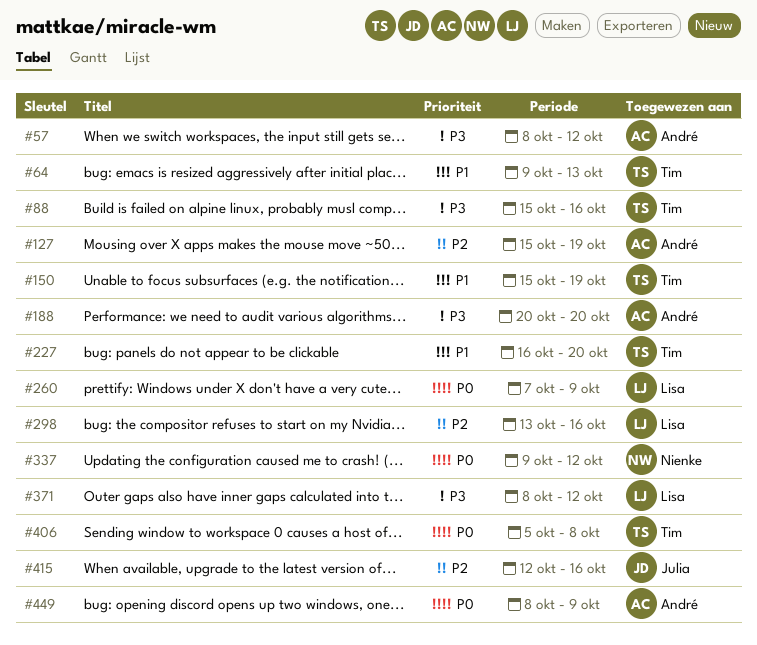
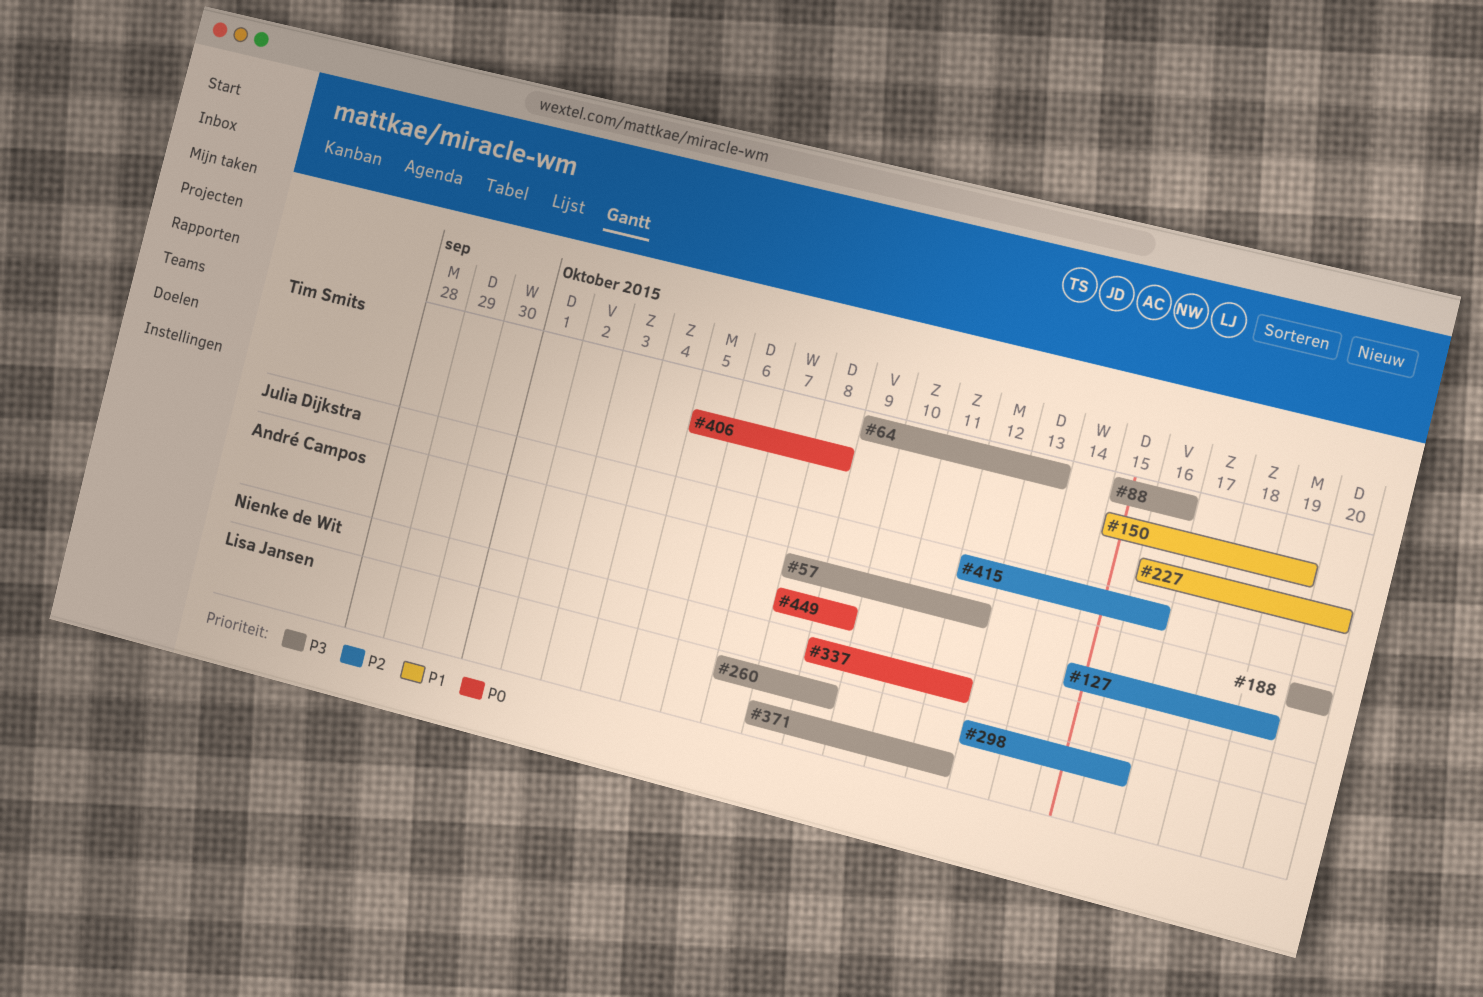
#64, priority: P1 -> P3
#260, priority: P0 -> P3

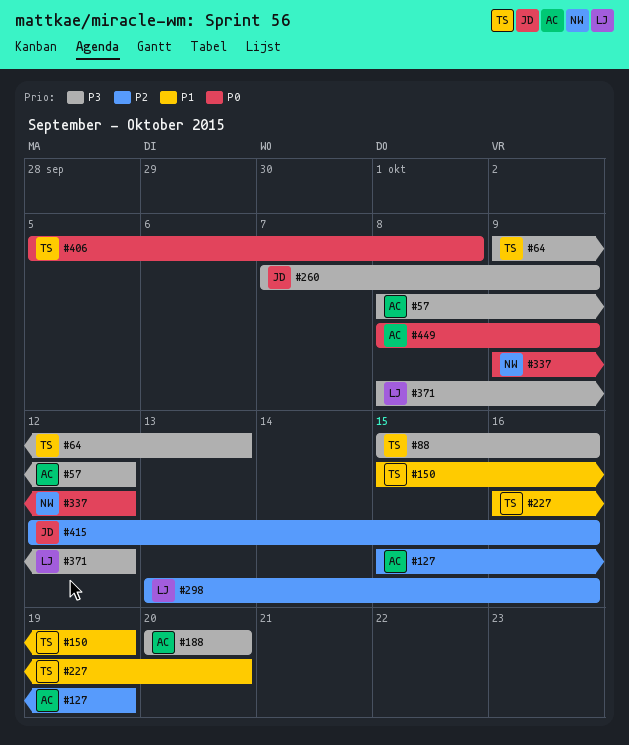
#260, owner: Lisa Jansen -> Julia Dijkstra

